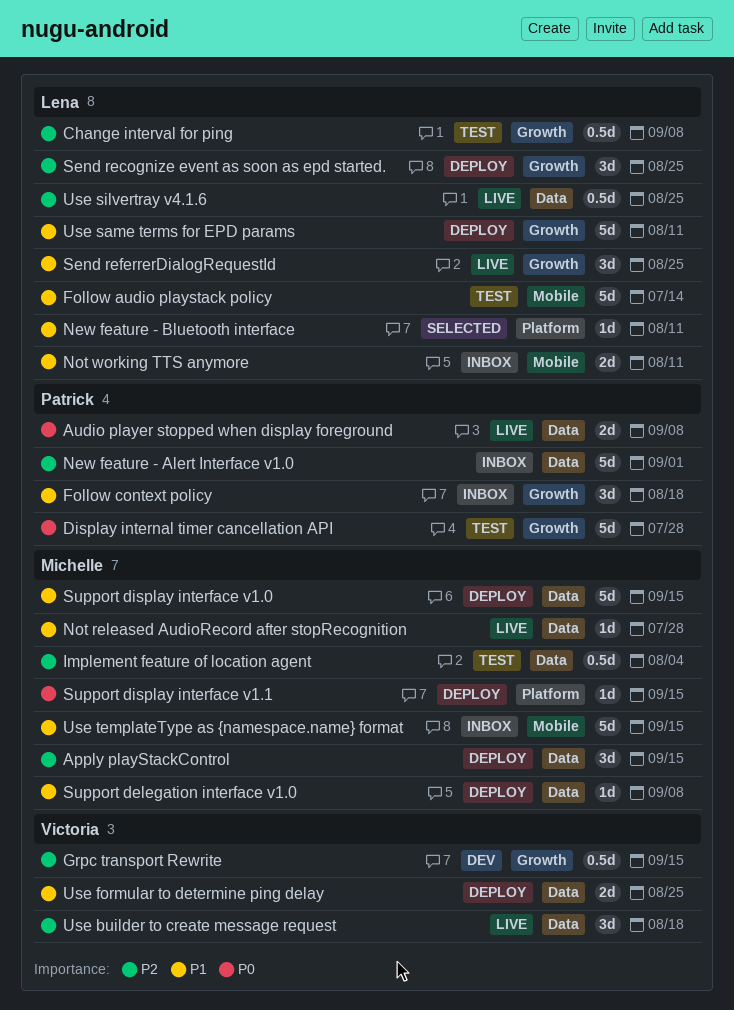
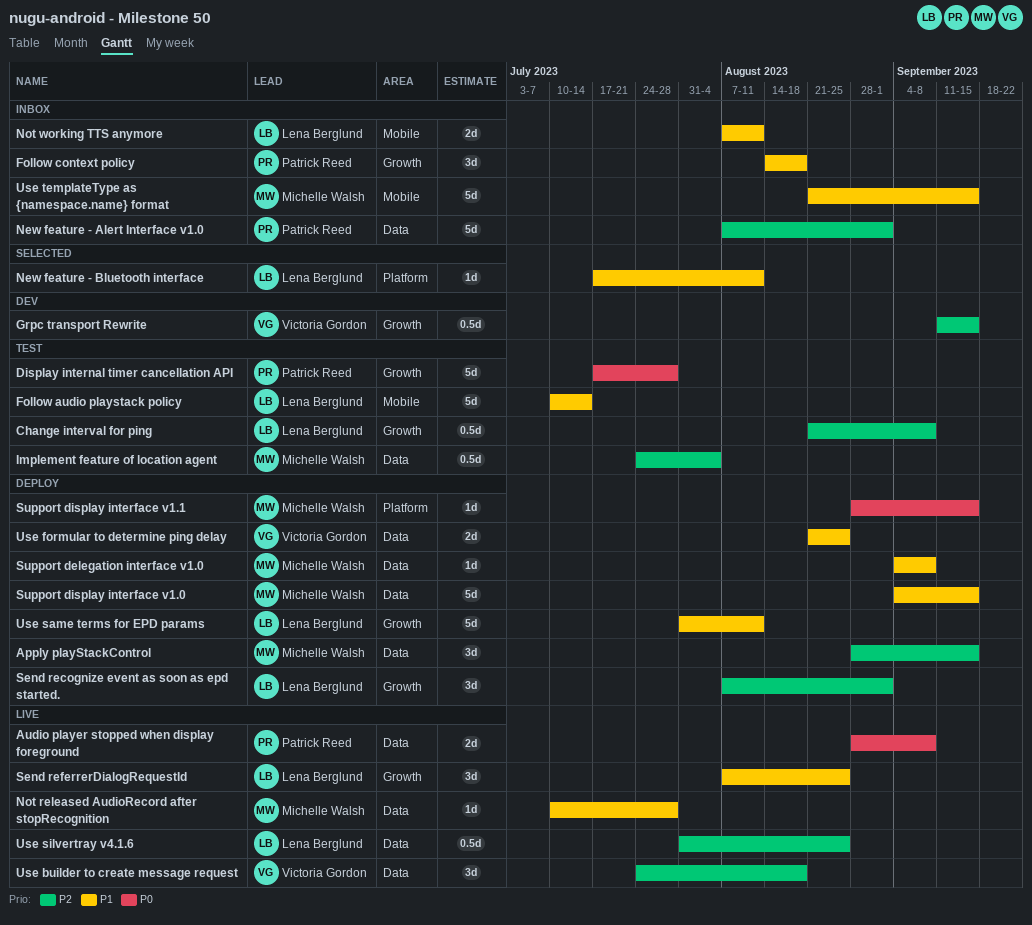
Send recognize event as soon as epd started., due: Aug 25 -> Sep 1

